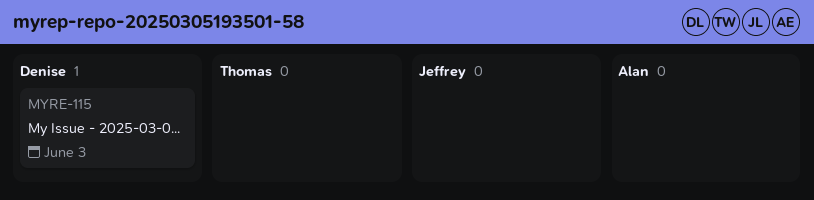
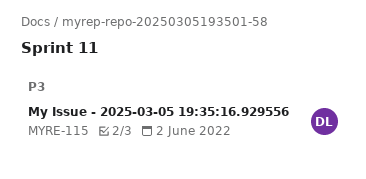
MYRE-115, due: Jun 3 -> Jun 2

